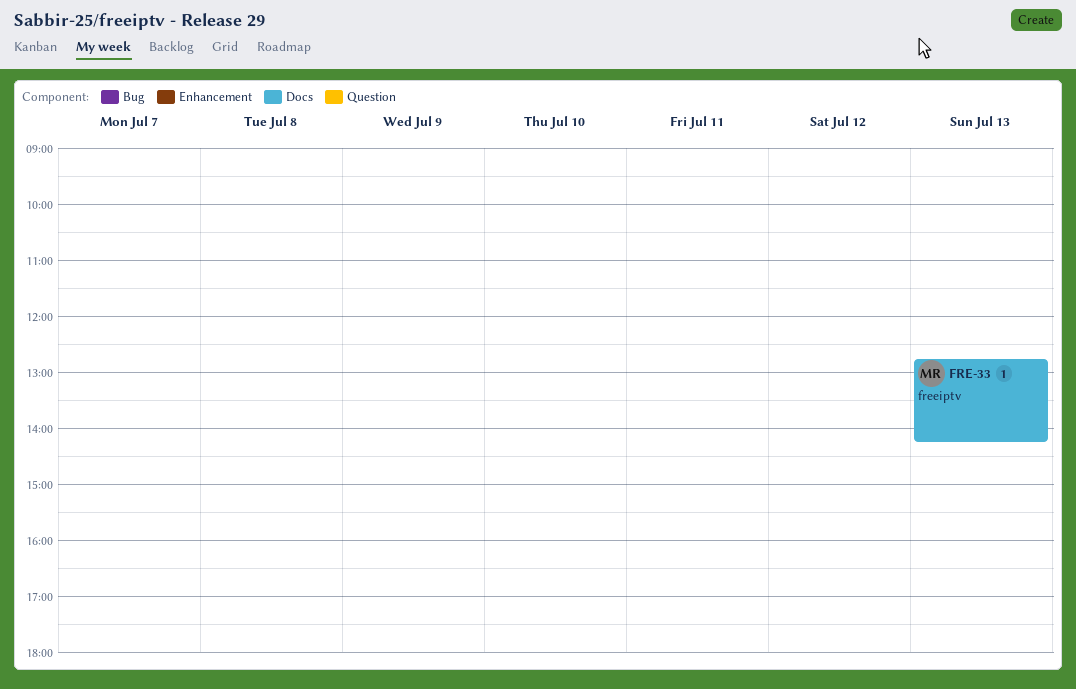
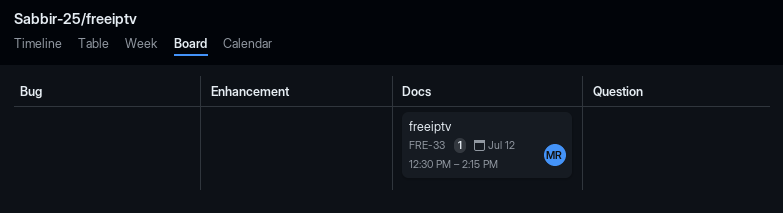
FRE-33, day: Jul 13 -> Jul 12
FRE-33, begins: 12:45 -> 12:30

